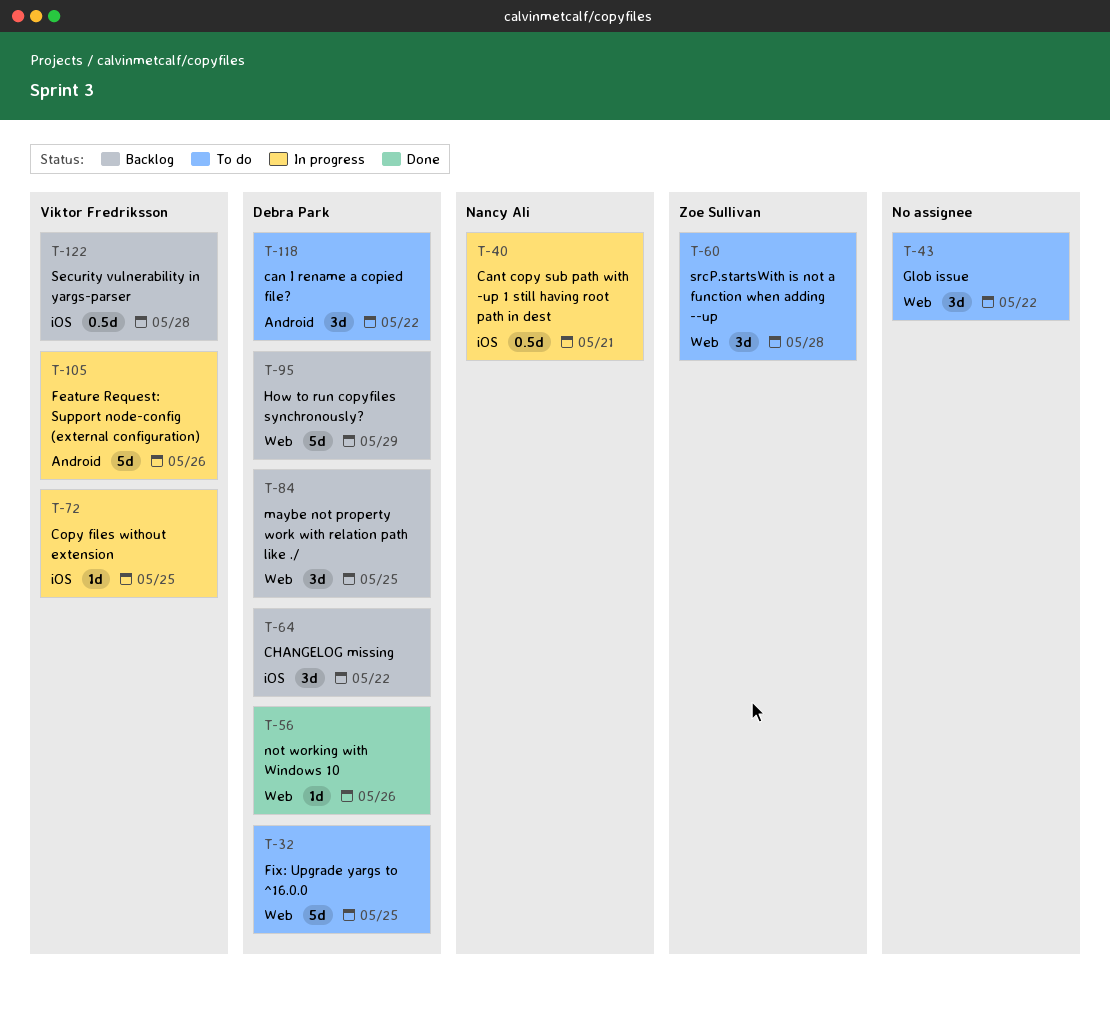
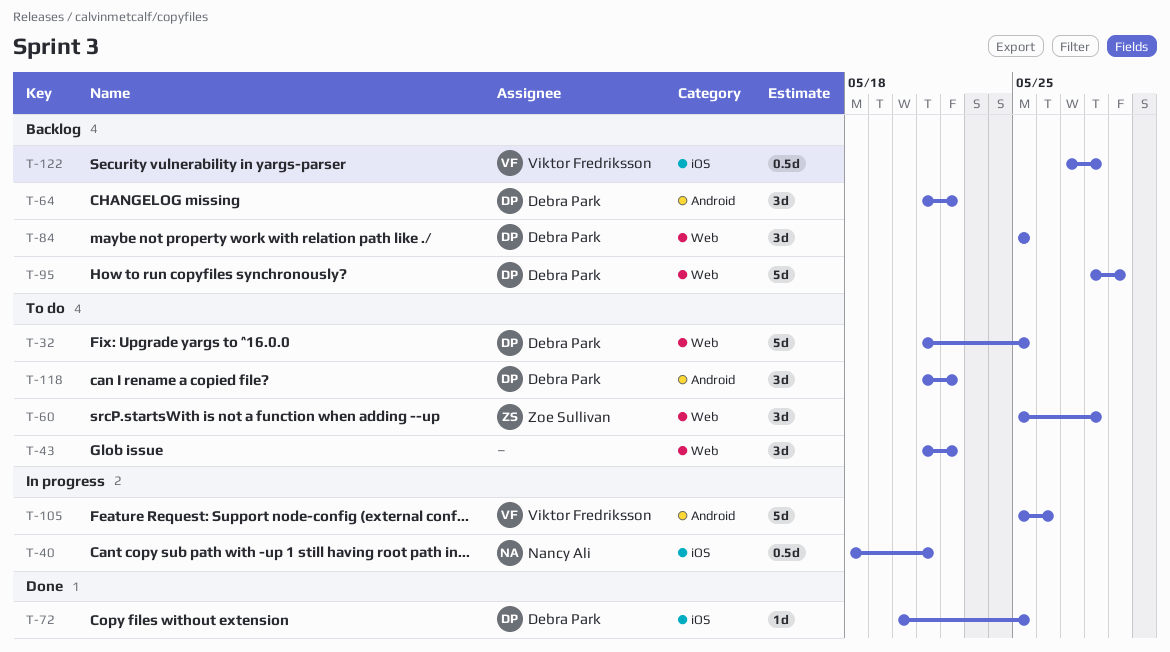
T-56: present -> none
T-64, label: iOS -> Android
T-72, status: In progress -> Done
T-72, owner: Viktor Fredriksson -> Debra Park

